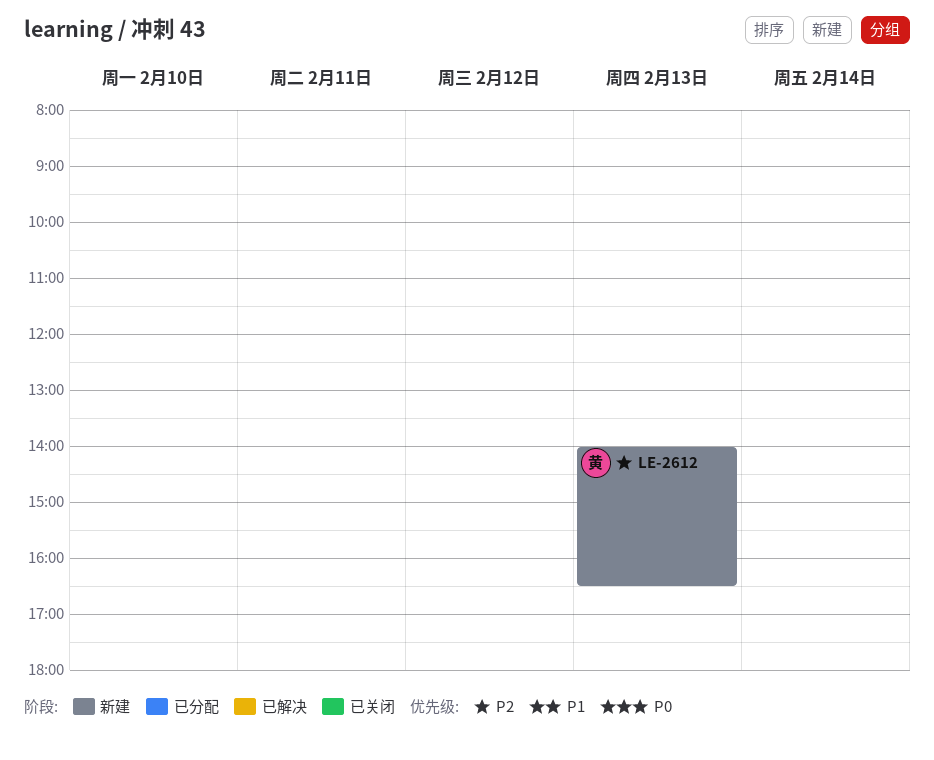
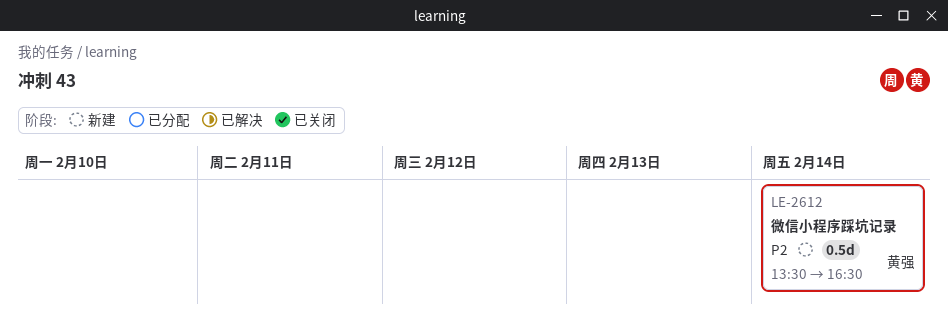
LE-2612, day: Feb 13 -> Feb 14
LE-2612, begins: 14:00 -> 13:30

